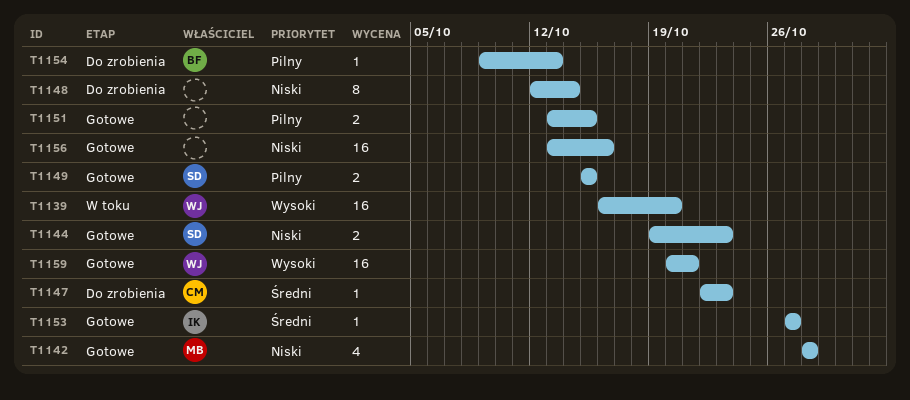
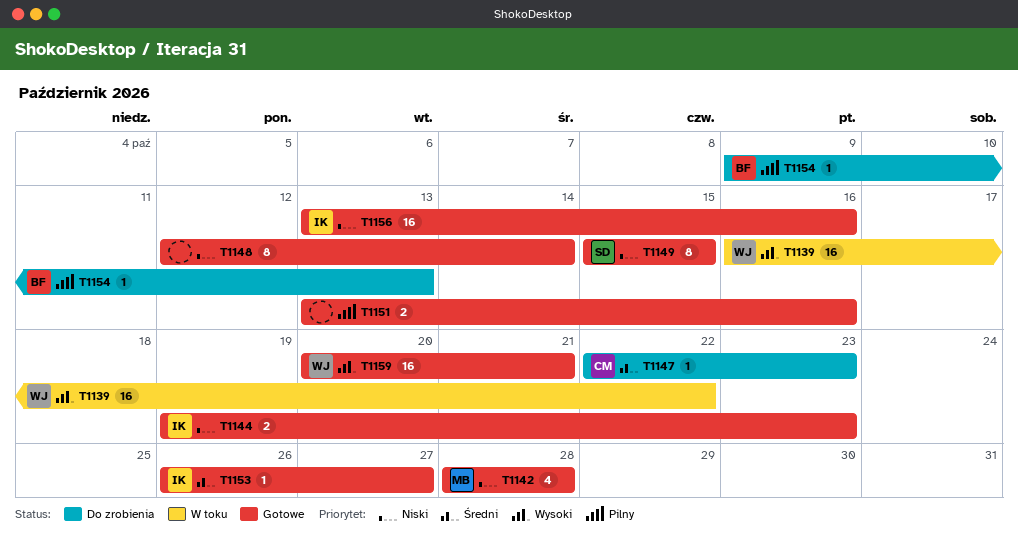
T1139, due: Oct 20 -> Oct 22
T1144, owner: SD -> IK
T1148, status: Do zrobienia -> Gotowe
T1149, priority: Pilny -> Niski
T1149, estimate: 2 -> 8
T1151, due: Oct 15 -> Oct 16
T1153, start: Oct 27 -> Oct 26
T1156, owner: none -> IK

